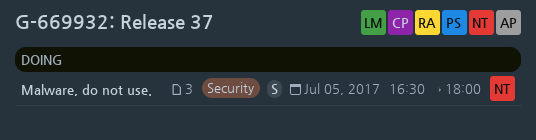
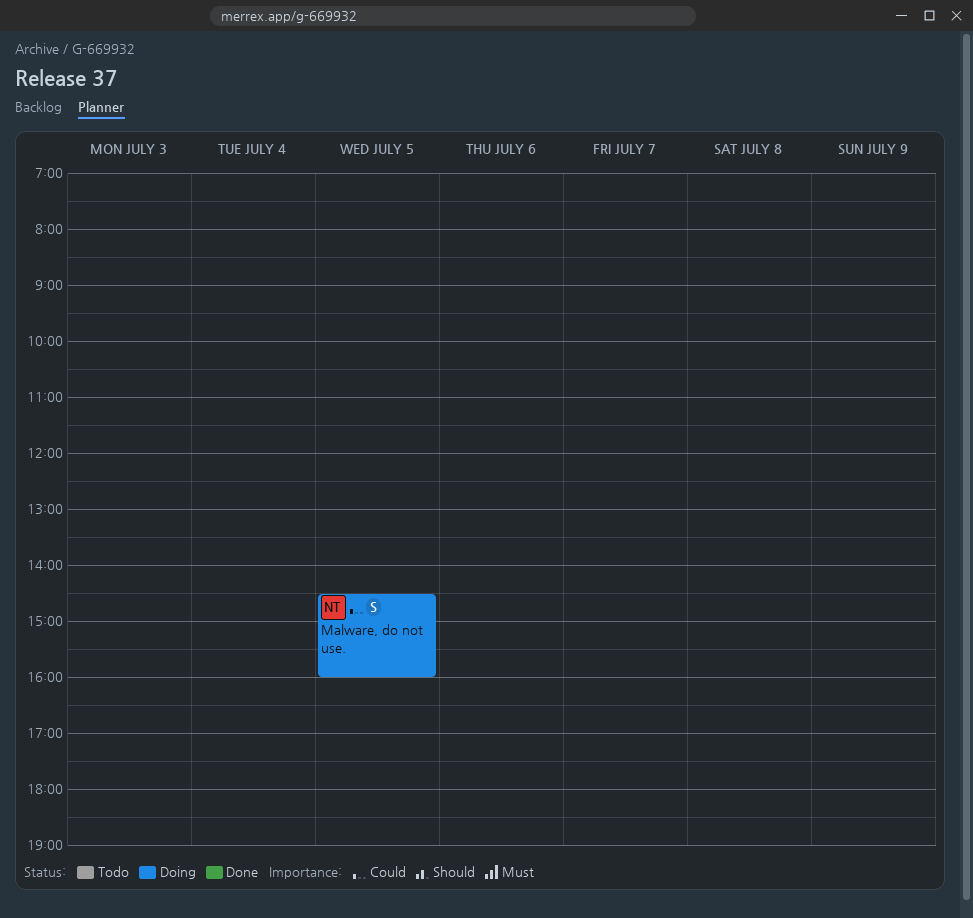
Malware, do not use., begins: 16:30 -> 14:30
Malware, do not use., ends: 18:00 -> 16:00

